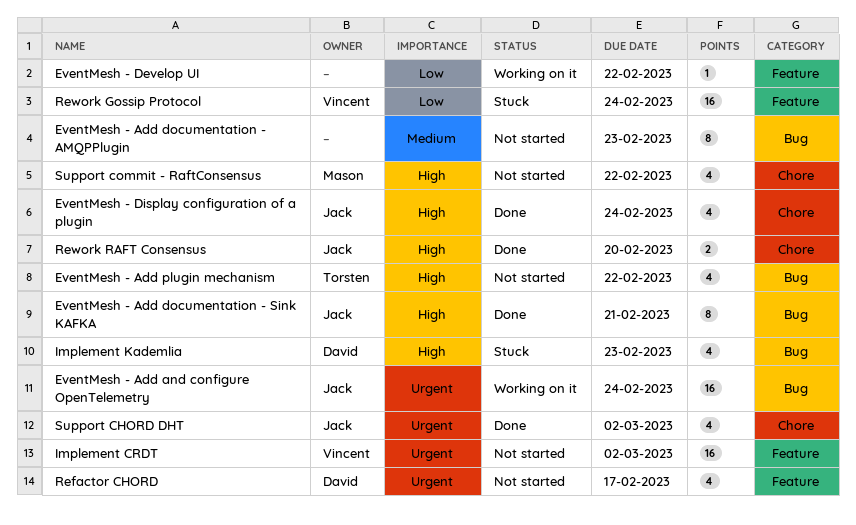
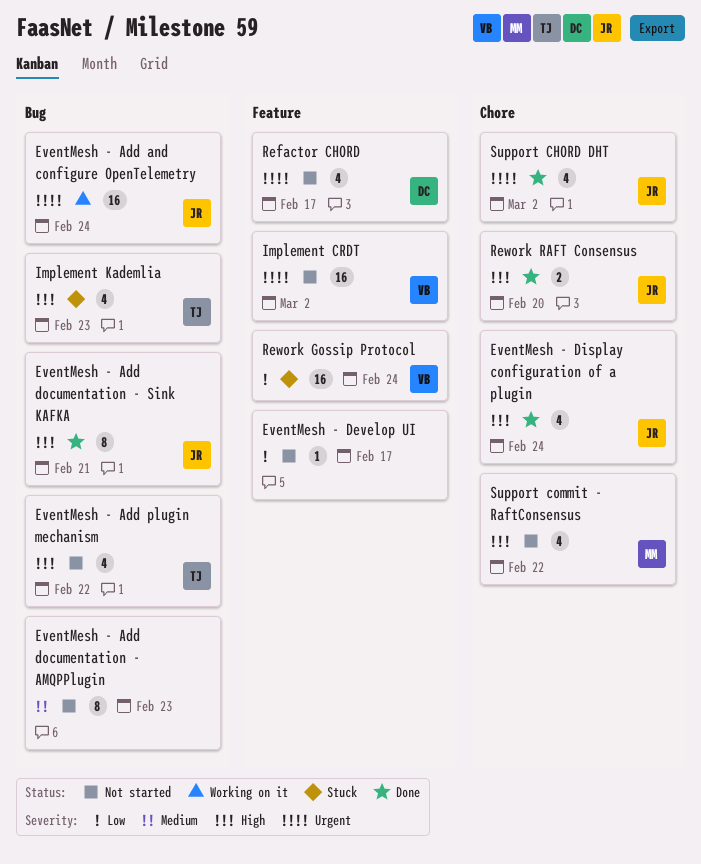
EventMesh - Develop UI, status: Working on it -> Not started
EventMesh - Develop UI, due: Feb 22 -> Feb 17
Implement Kademlia, owner: David -> Torsten

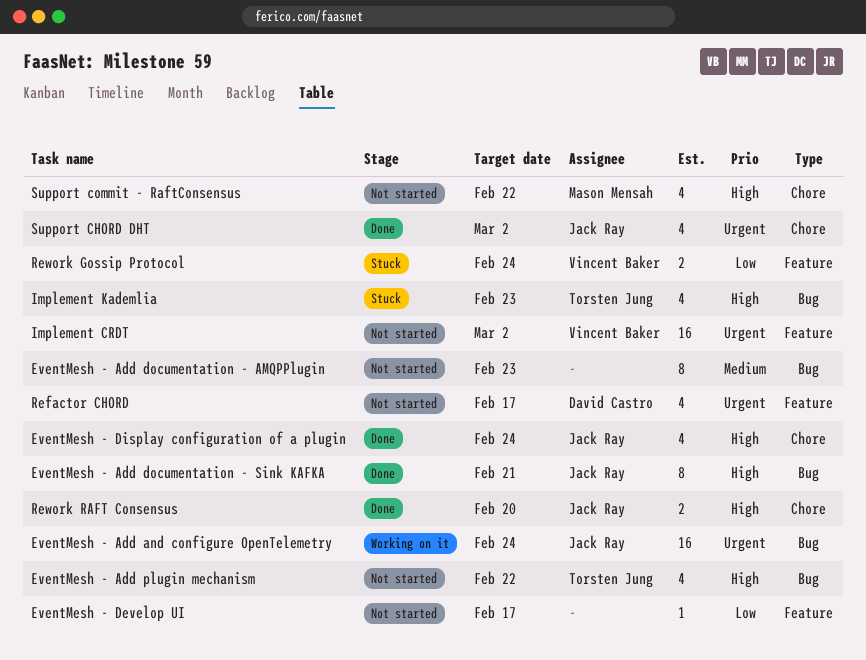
Rework Gossip Protocol, estimate: 16 -> 2

